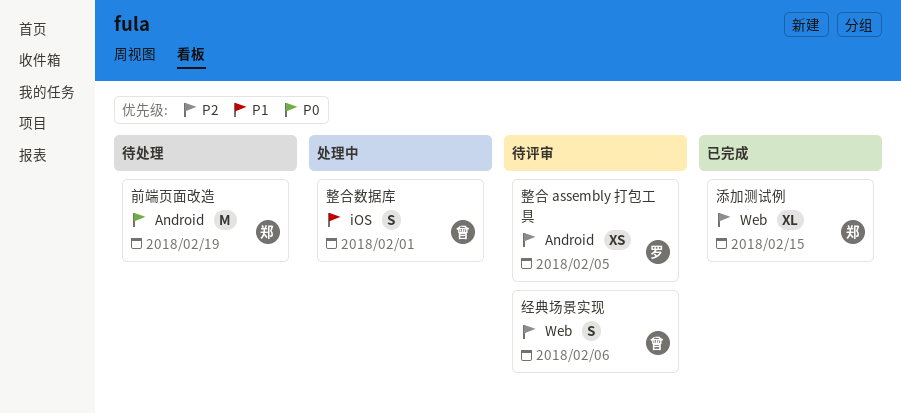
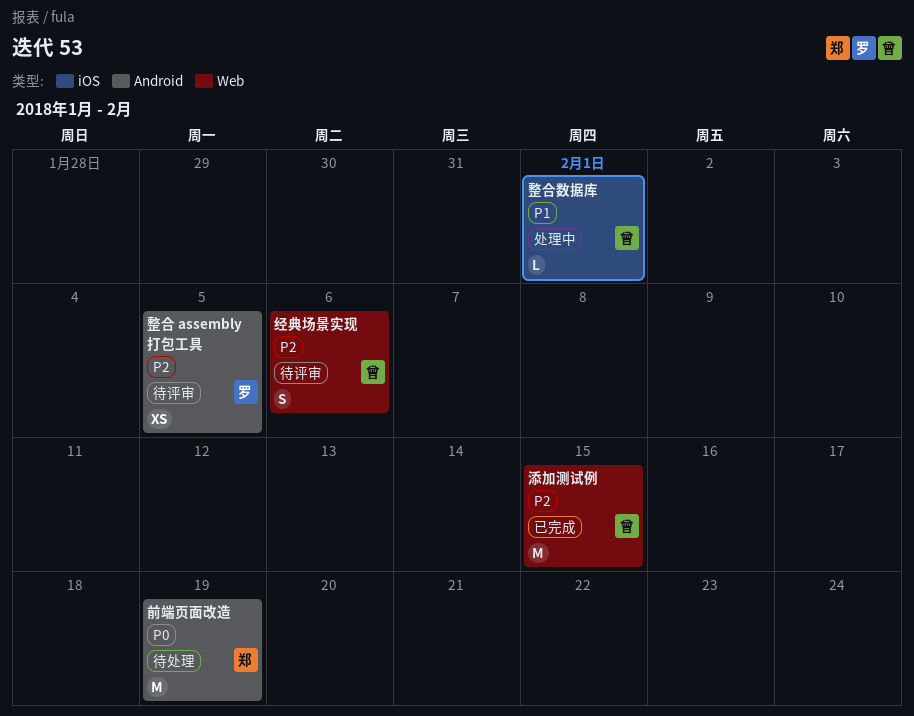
整合数据库, estimate: S -> L
添加测试例, owner: 郑 -> 曾
添加测试例, estimate: XL -> M

